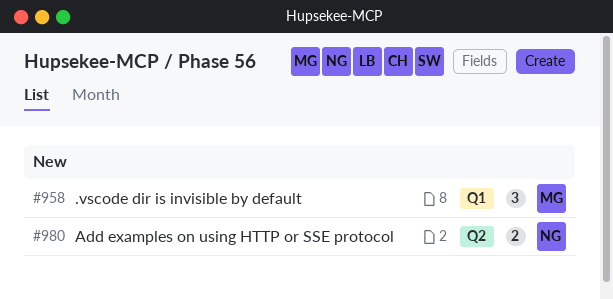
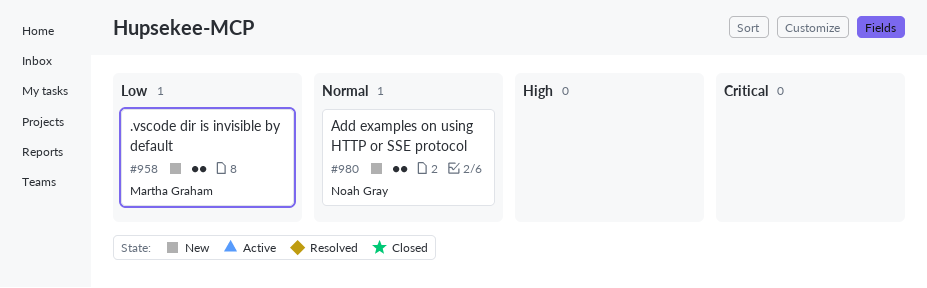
#958, estimate: 3 -> 2

